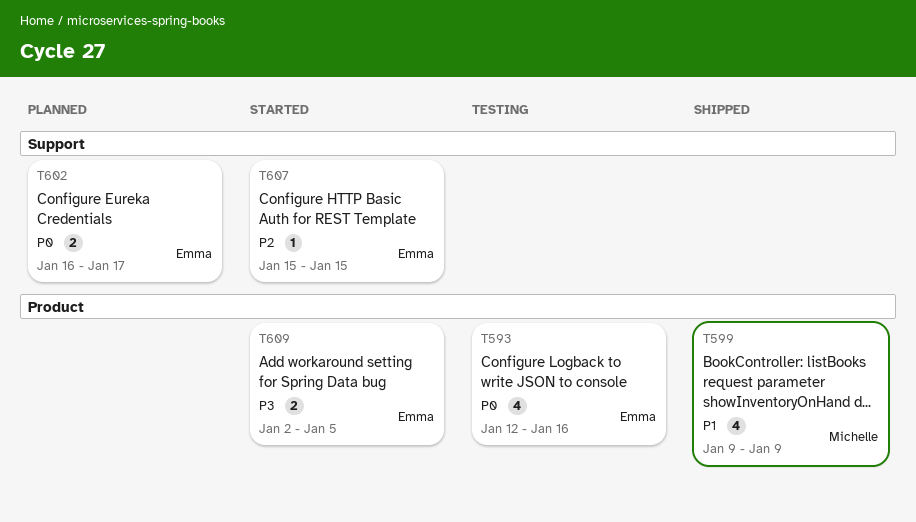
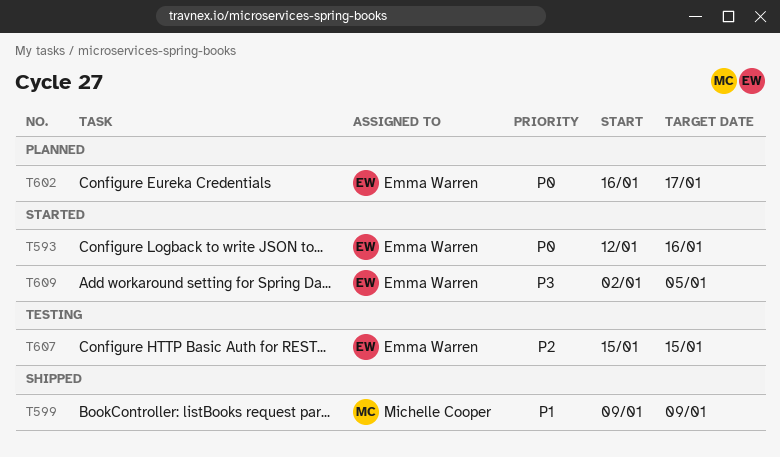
T593, status: Testing -> Started
T607, status: Started -> Testing

